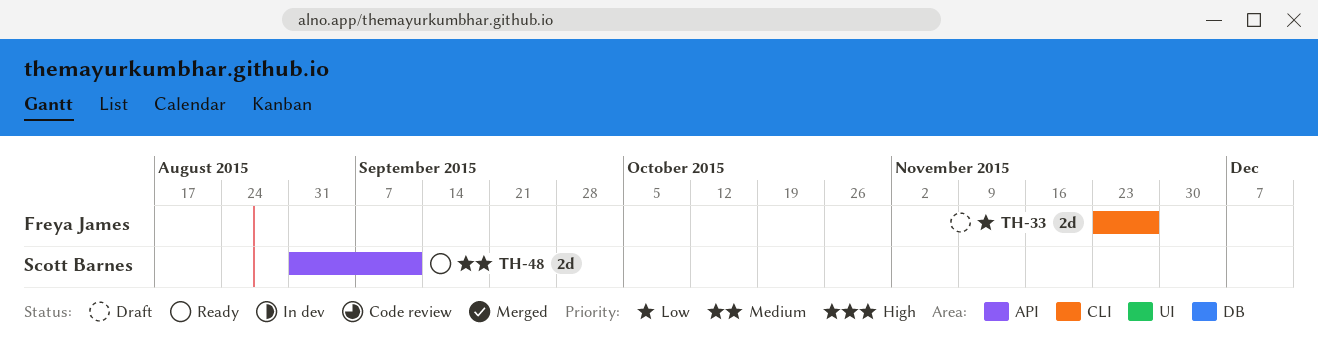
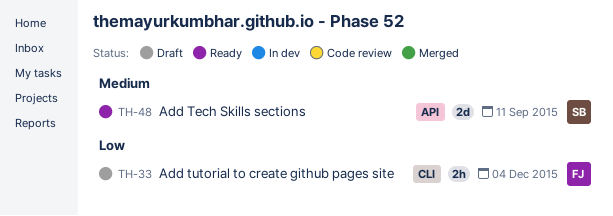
TH-33, estimate: 2d -> 2h
TH-33, due: Nov 27 -> Dec 4

